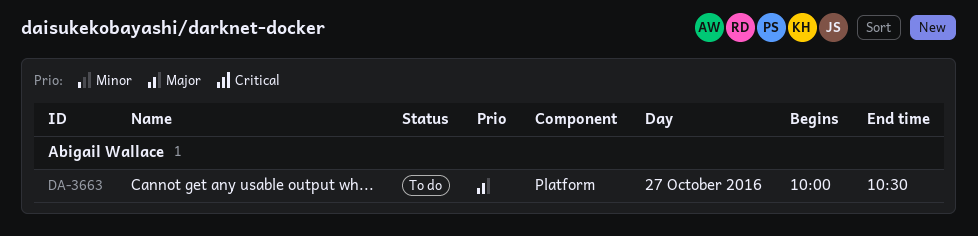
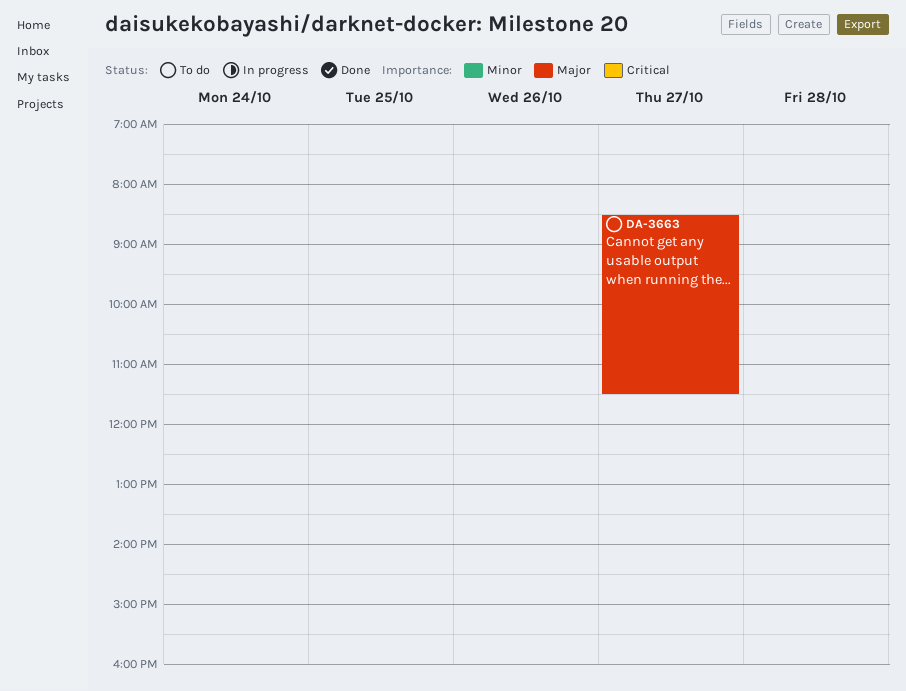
DA-3663, begins: 10:00 -> 08:30
DA-3663, ends: 10:30 -> 11:30

